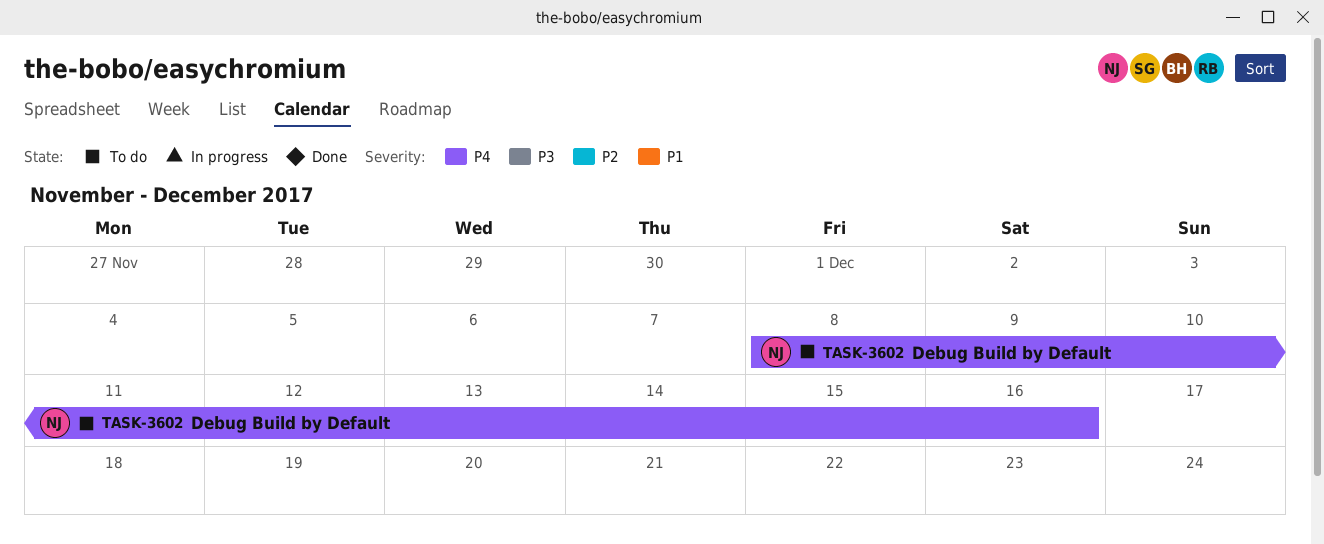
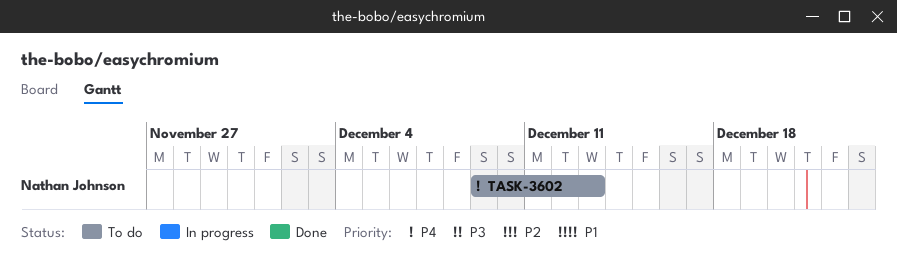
TASK-3602, start: Dec 8 -> Dec 9
TASK-3602, due: Dec 16 -> Dec 13

